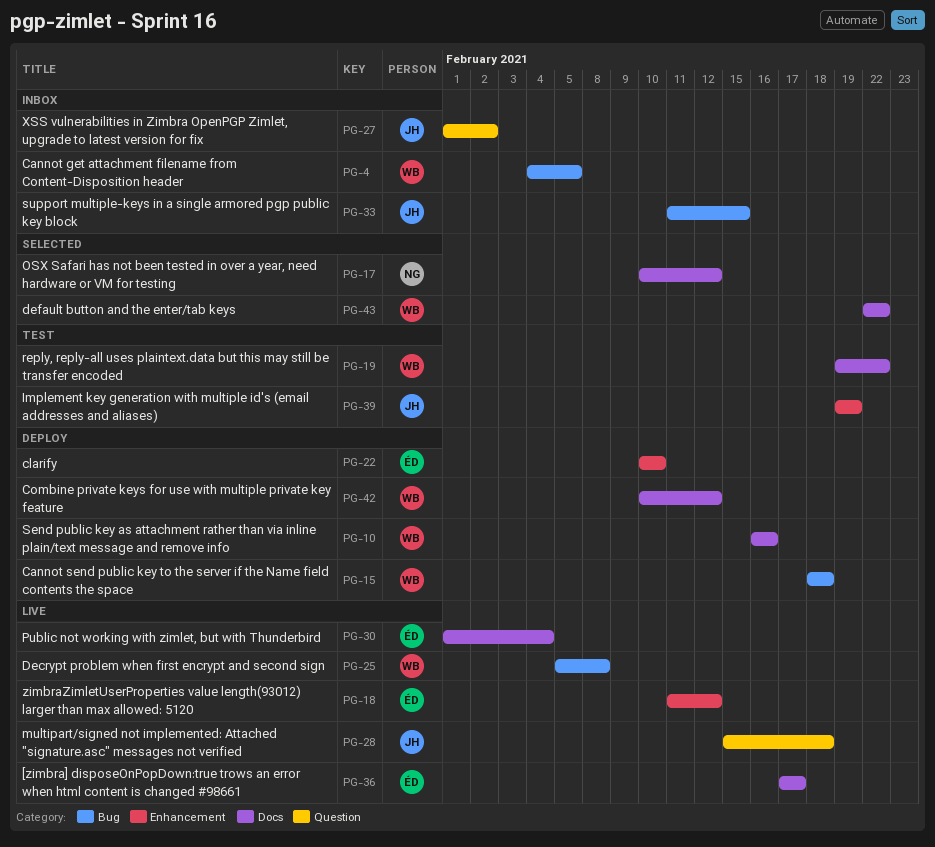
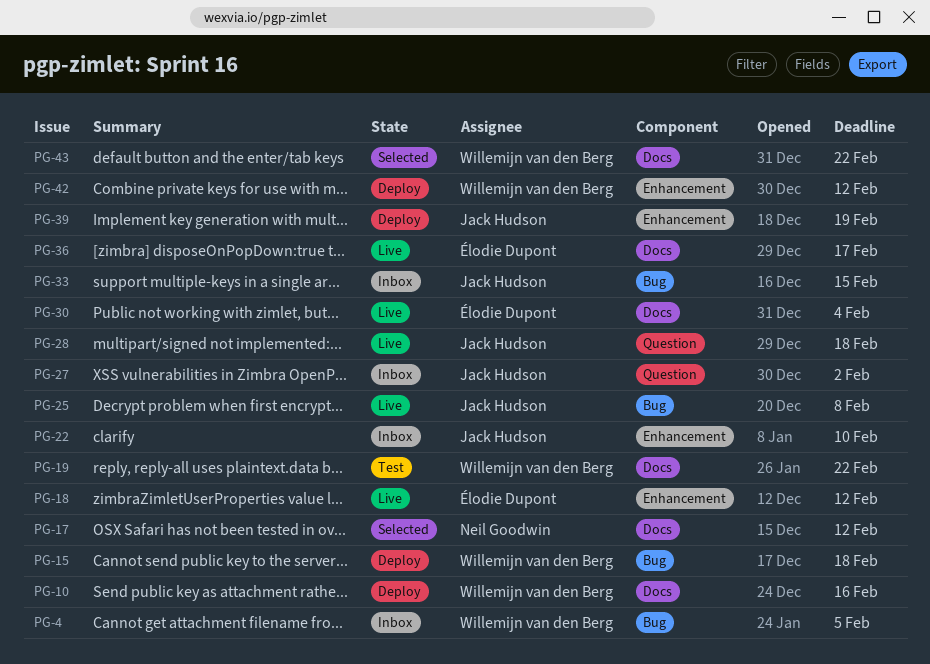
PG-22, status: Deploy -> Inbox
PG-22, owner: Élodie Dupont -> Jack Hudson
PG-25, owner: Willemijn van den Berg -> Jack Hudson
PG-39, status: Test -> Deploy
PG-42, label: Docs -> Enhancement

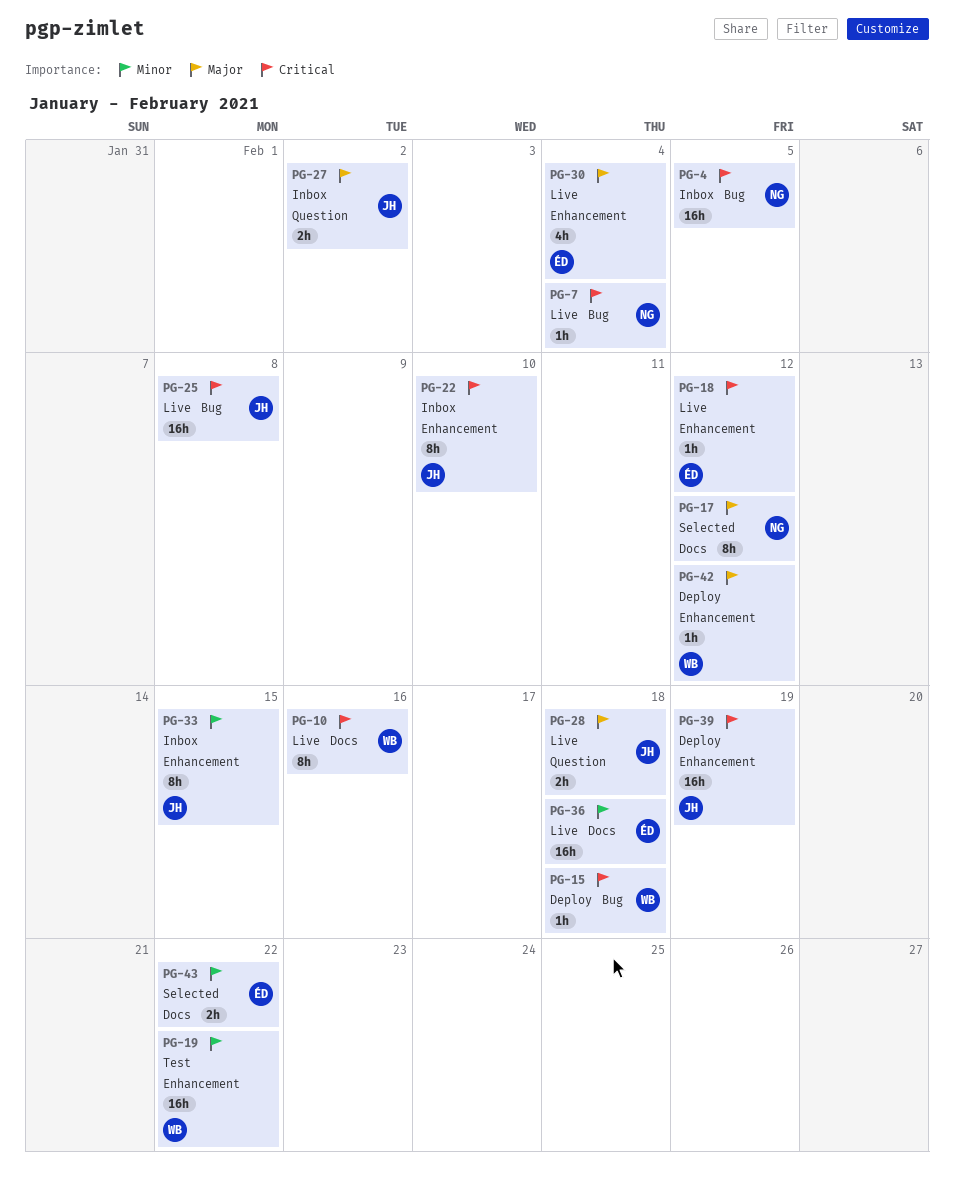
PG-4, owner: Willemijn van den Berg -> Neil Goodwin
PG-7: none -> present
PG-10, status: Deploy -> Live
PG-19, label: Docs -> Enhancement
PG-30, label: Docs -> Enhancement
PG-33, label: Bug -> Enhancement
PG-36, due: Feb 17 -> Feb 18
PG-43, owner: Willemijn van den Berg -> Élodie Dupont

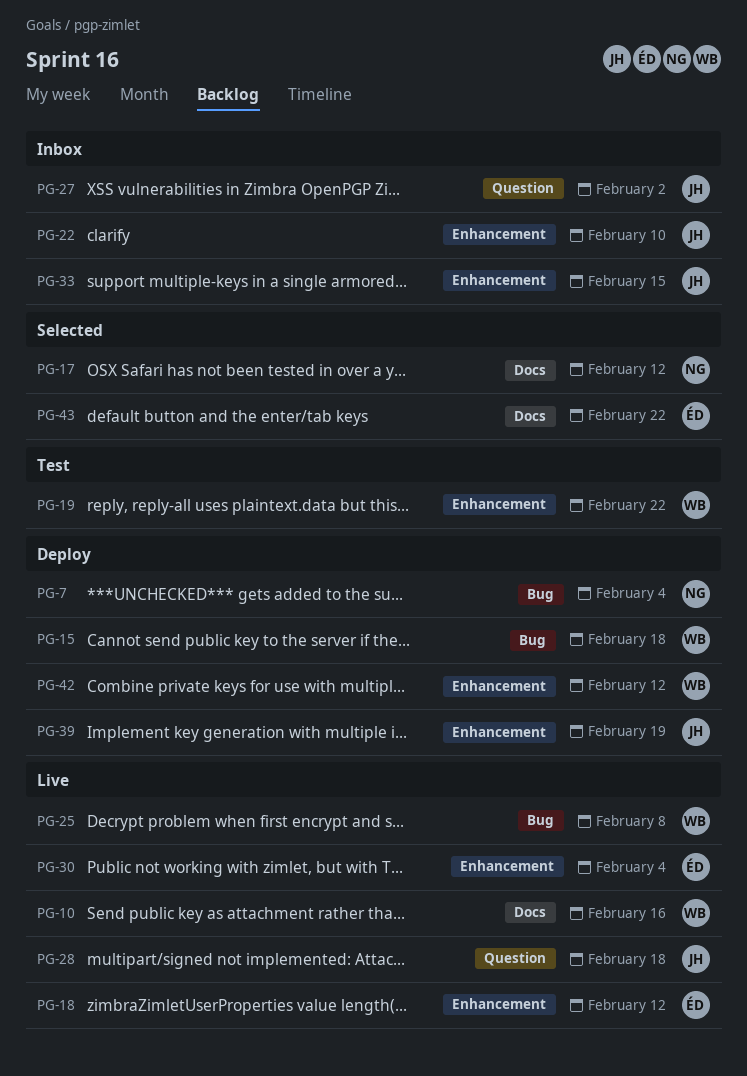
PG-4: present -> none
PG-7, status: Live -> Deploy
PG-25, owner: JH -> WB
PG-36: present -> none

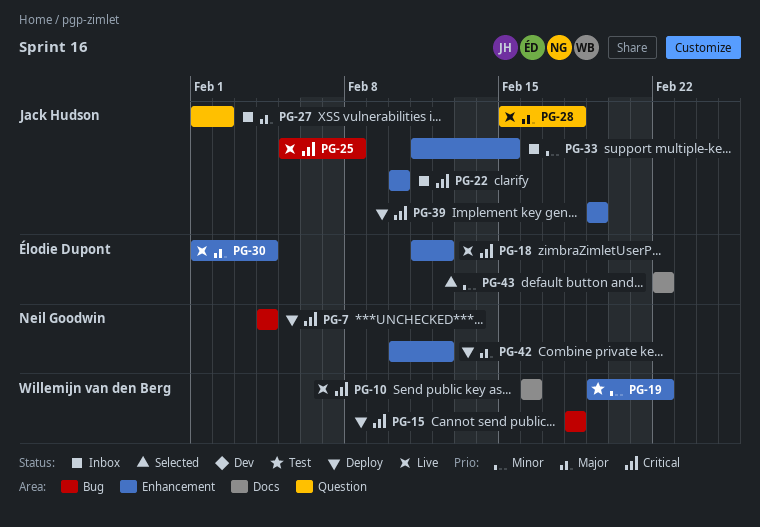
PG-17: present -> none
PG-25, owner: Willemijn van den Berg -> Jack Hudson
PG-42, owner: Willemijn van den Berg -> Neil Goodwin

